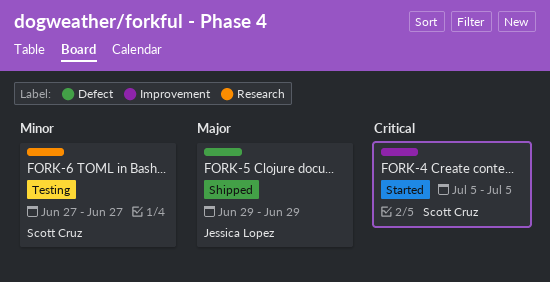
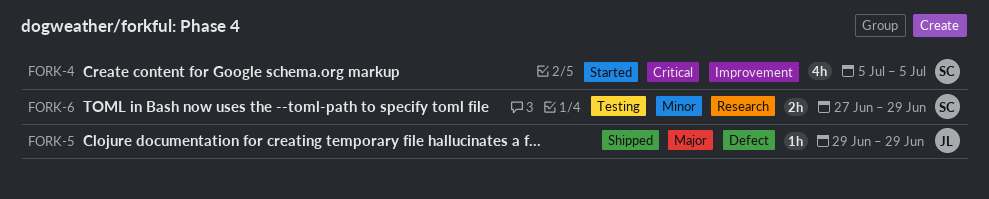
FORK-6, due: Jun 27 -> Jun 29

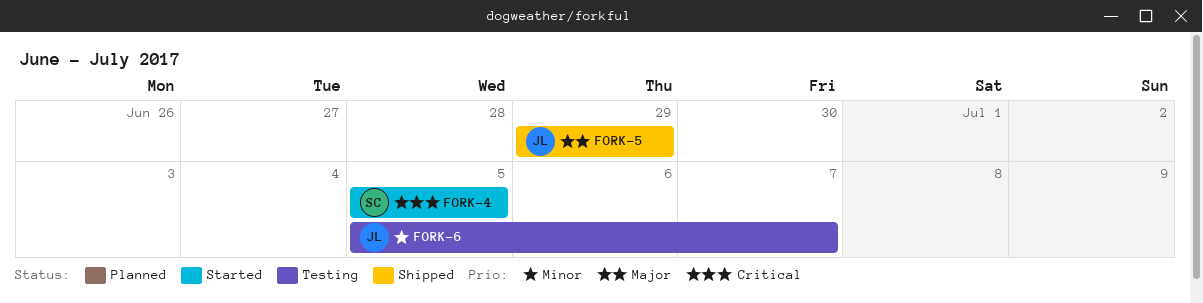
FORK-6, owner: SC -> JL
FORK-6, start: Jun 27 -> Jul 5
FORK-6, due: Jun 29 -> Jul 7

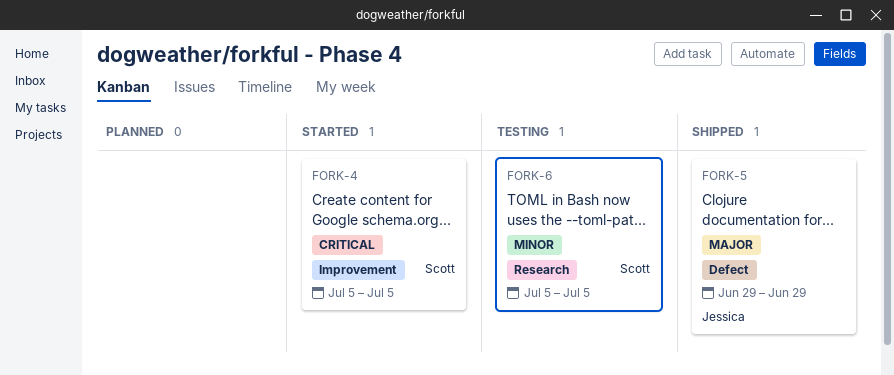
FORK-6, owner: Jessica -> Scott
FORK-6, due: Jul 7 -> Jul 5

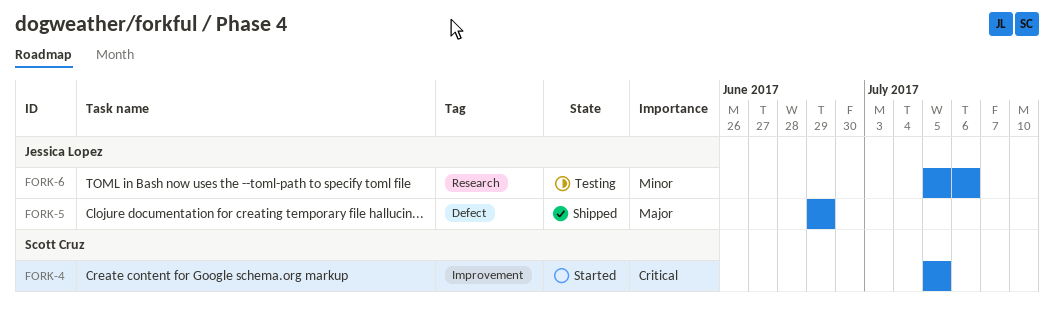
FORK-6, owner: Scott Cruz -> Jessica Lopez
FORK-6, due: Jul 5 -> Jul 6

